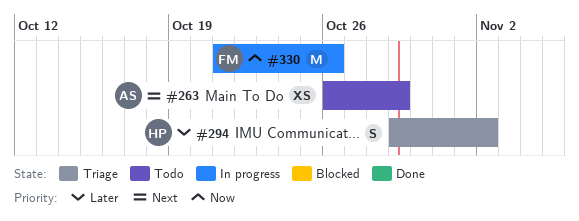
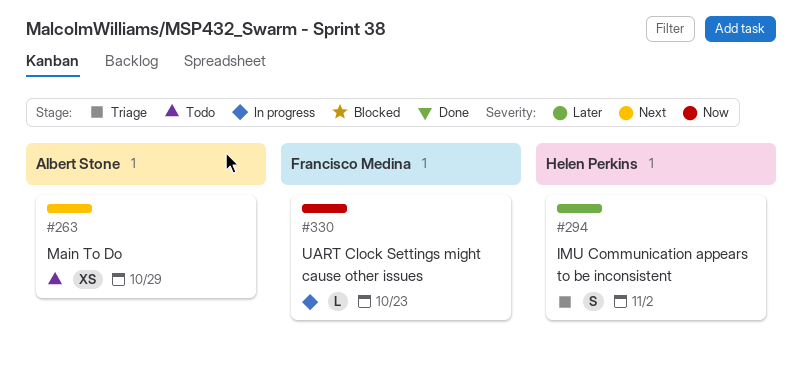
#330, estimate: M -> L
#330, due: Oct 26 -> Oct 23

